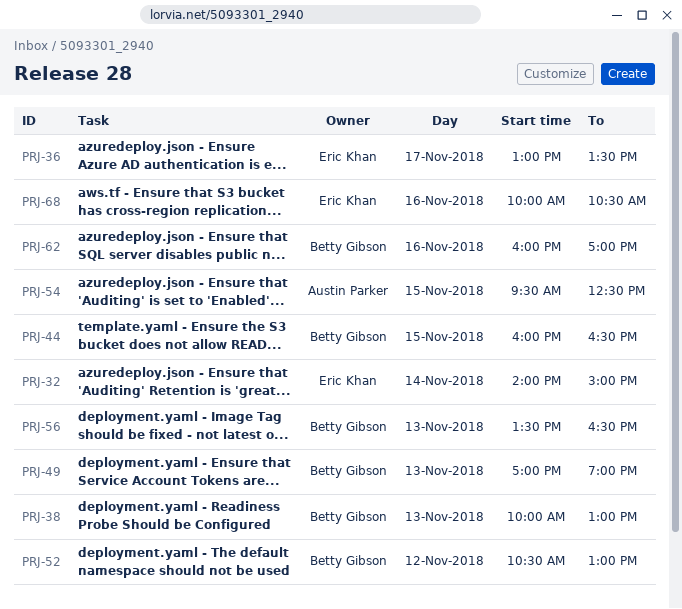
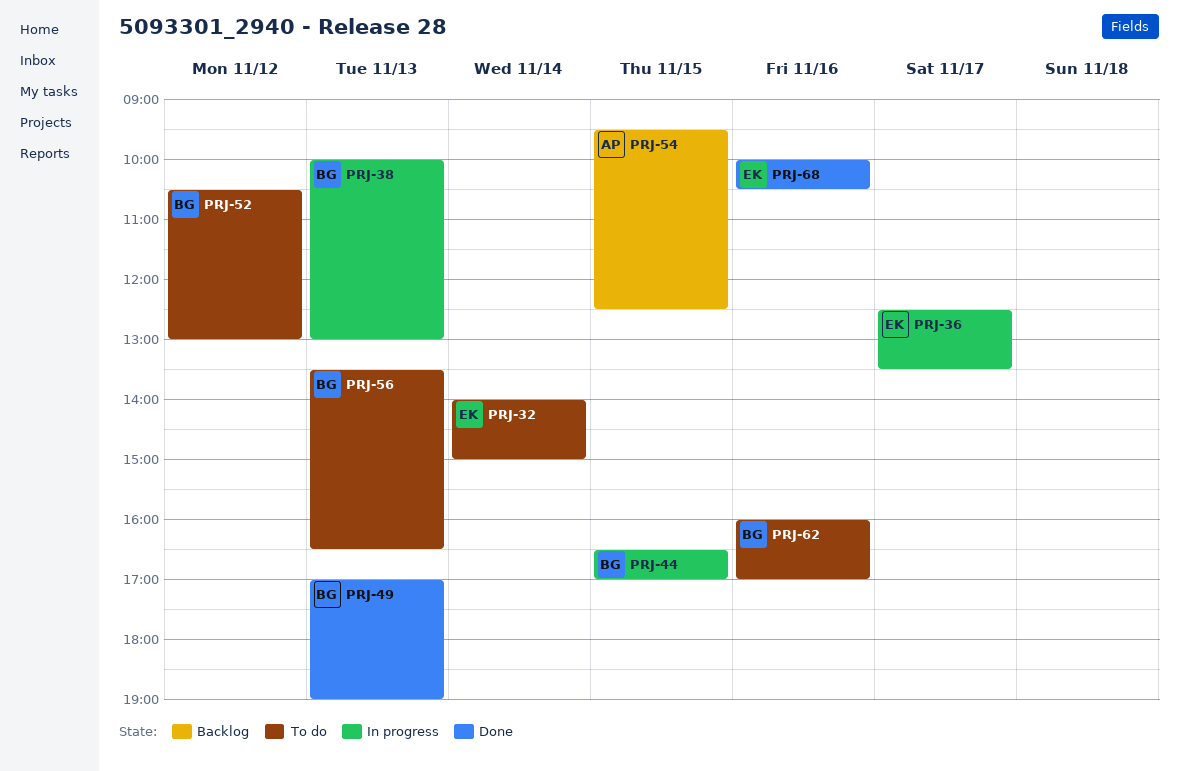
PRJ-36, begins: 13:00 -> 12:30
PRJ-44, begins: 16:00 -> 16:30
PRJ-44, ends: 16:30 -> 17:00

